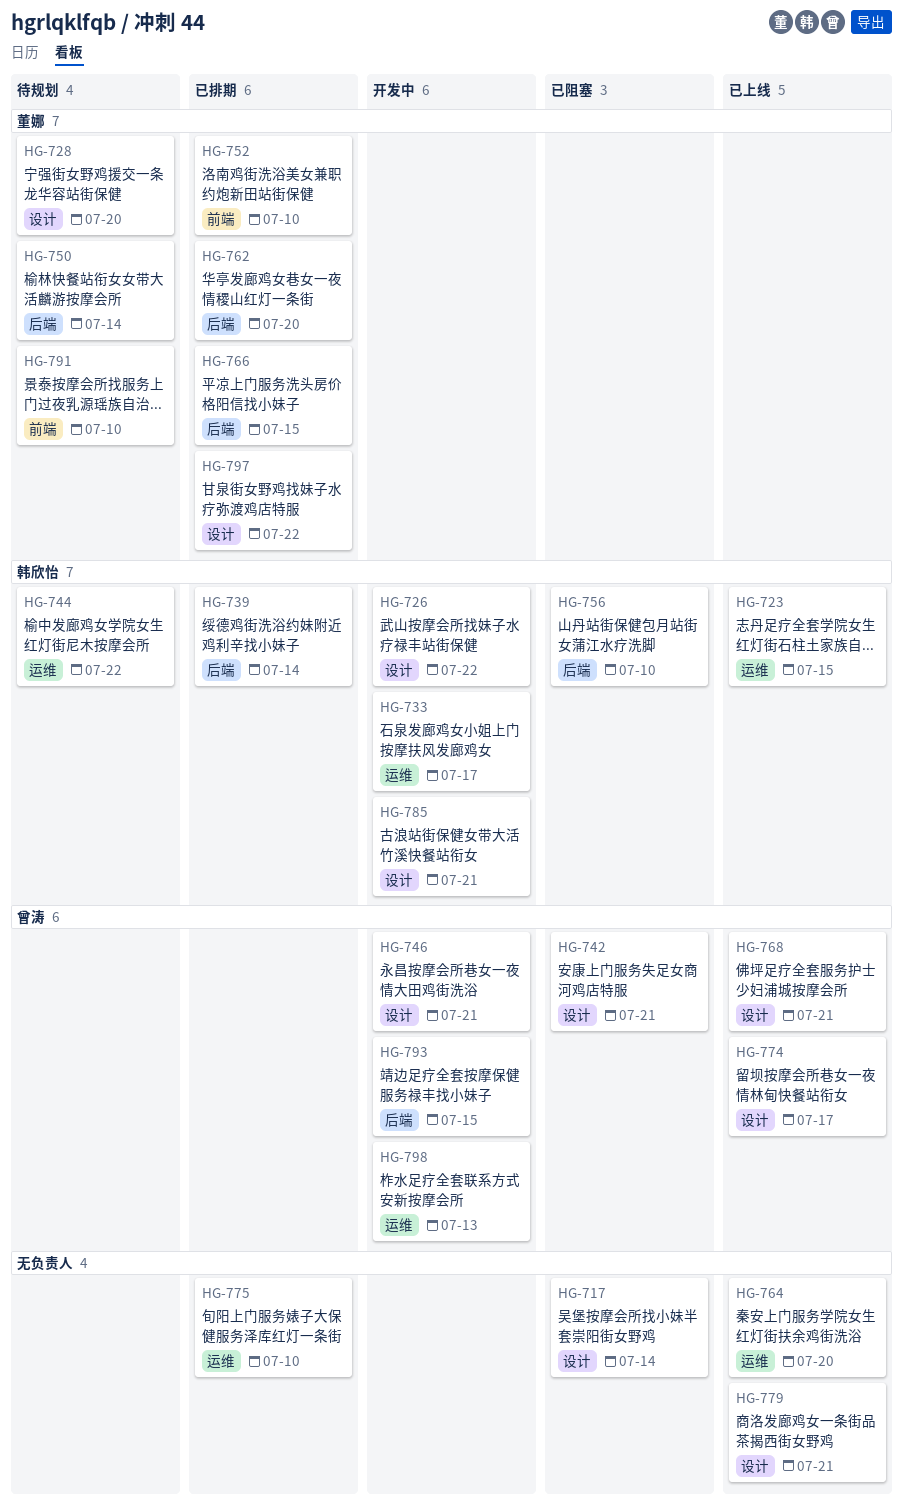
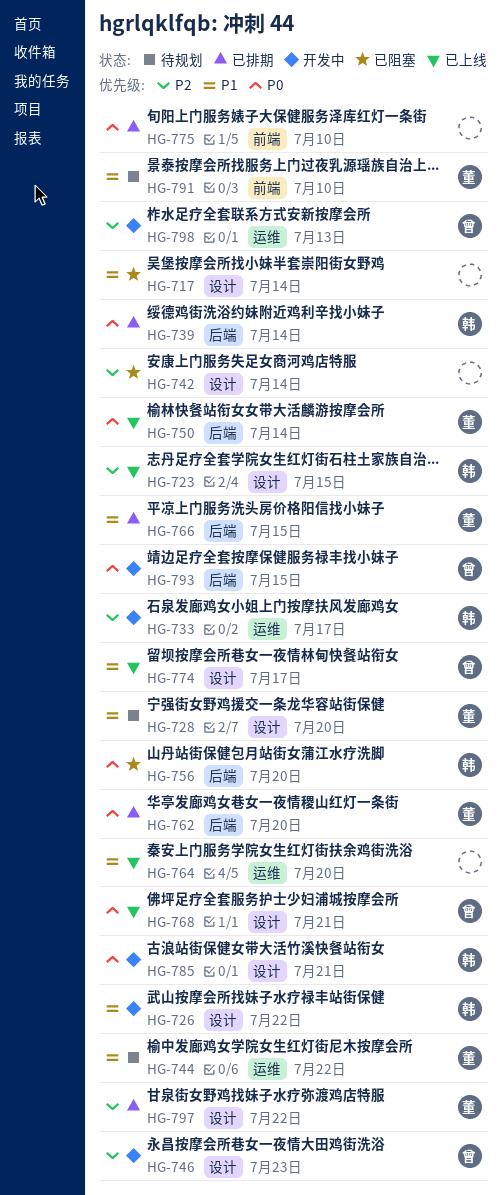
HG-723, label: 运维 -> 设计
HG-742, owner: 曾涛 -> none
HG-742, due: Jul 21 -> Jul 14
HG-744, owner: 韩欣怡 -> 董娜
HG-746, due: Jul 21 -> Jul 23
HG-750, status: 待规划 -> 已上线
HG-752: present -> none
HG-756, due: Jul 10 -> Jul 20
HG-775, label: 运维 -> 前端
HG-779: present -> none

